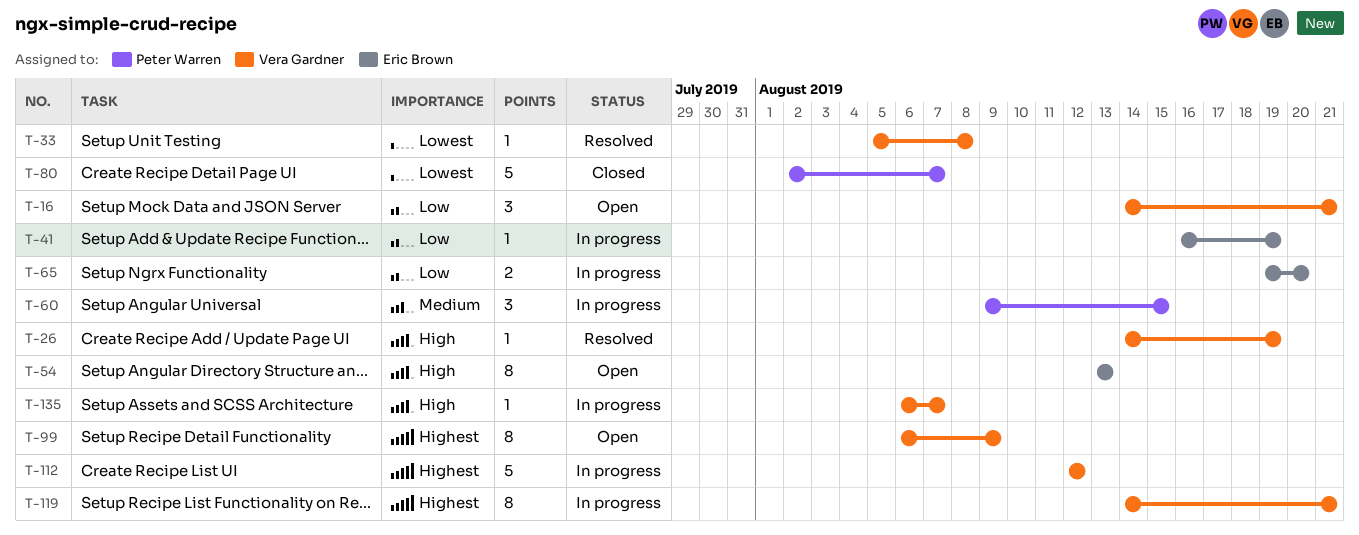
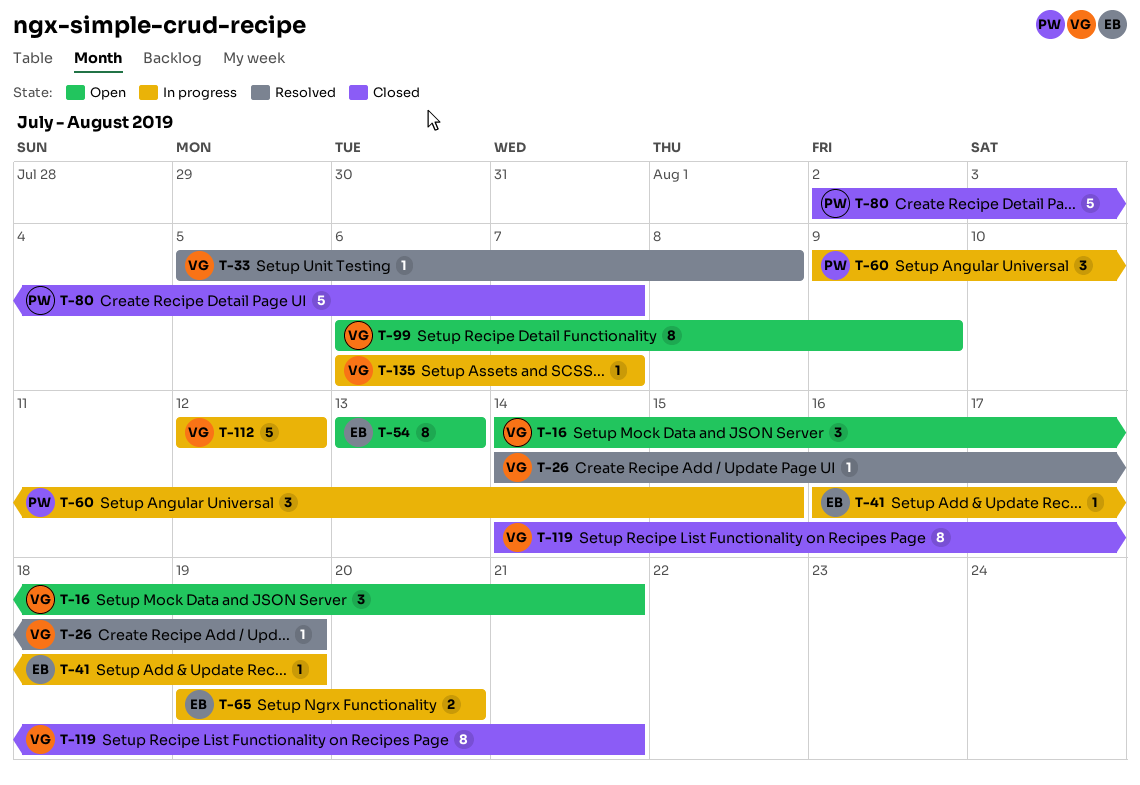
T-119, status: In progress -> Closed

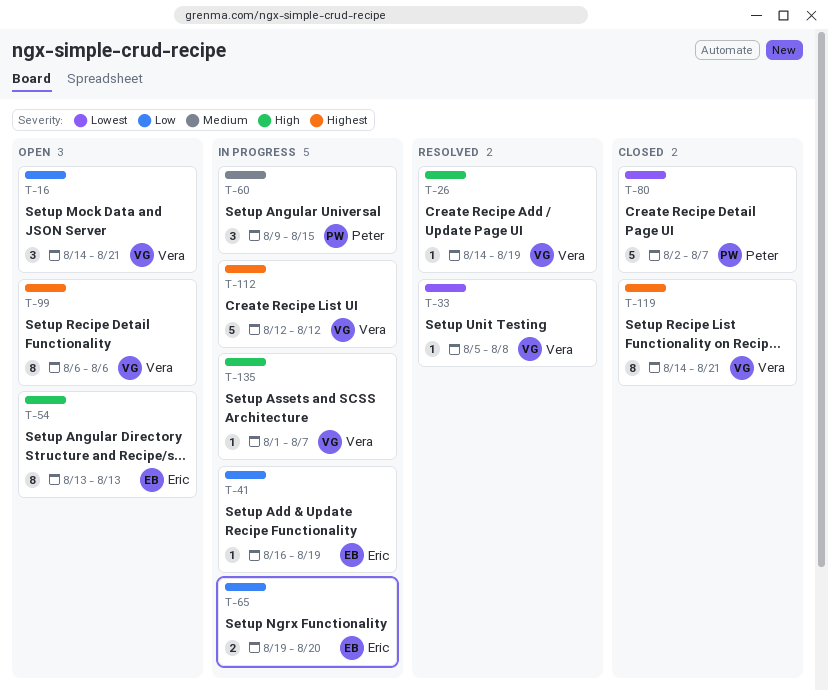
T-99, due: Aug 9 -> Aug 6
T-135, start: Aug 6 -> Aug 1

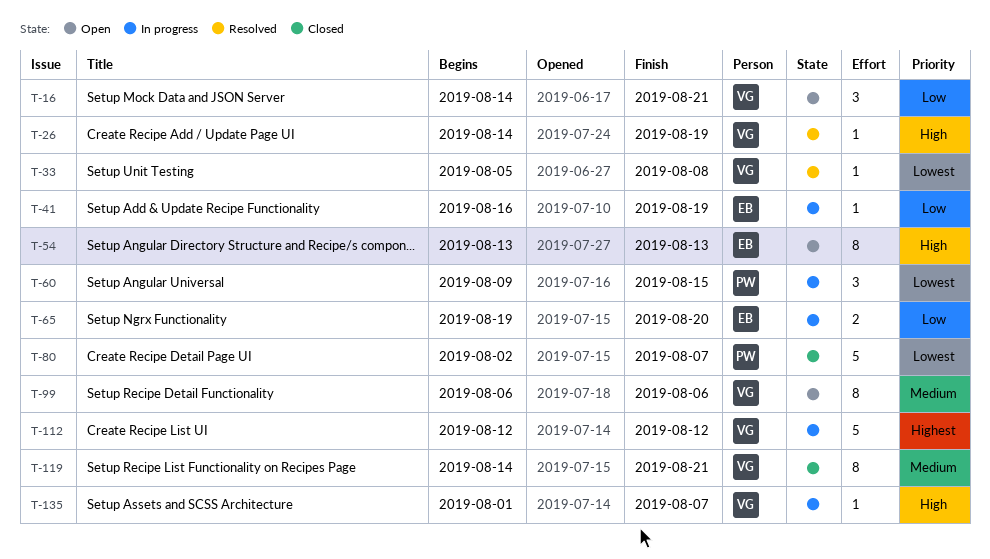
T-60, priority: Medium -> Lowest
T-99, priority: Highest -> Medium
T-119, priority: Highest -> Medium

